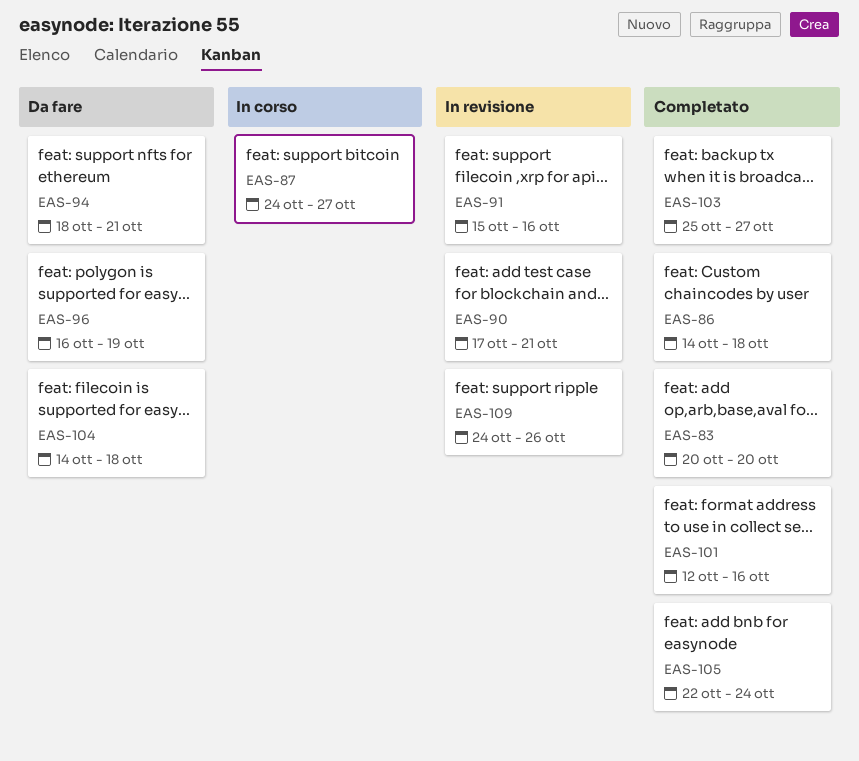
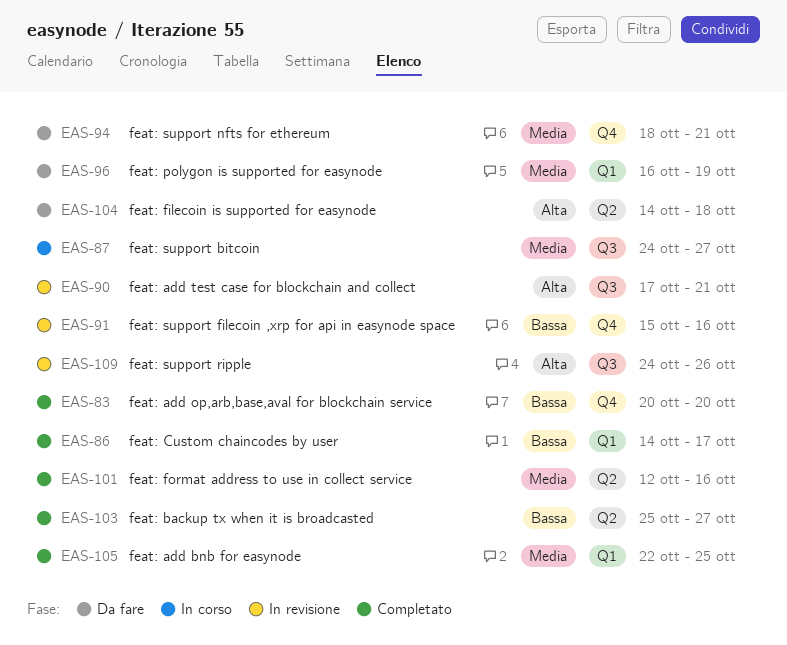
EAS-86, due: Oct 18 -> Oct 17
EAS-105, due: Oct 24 -> Oct 25

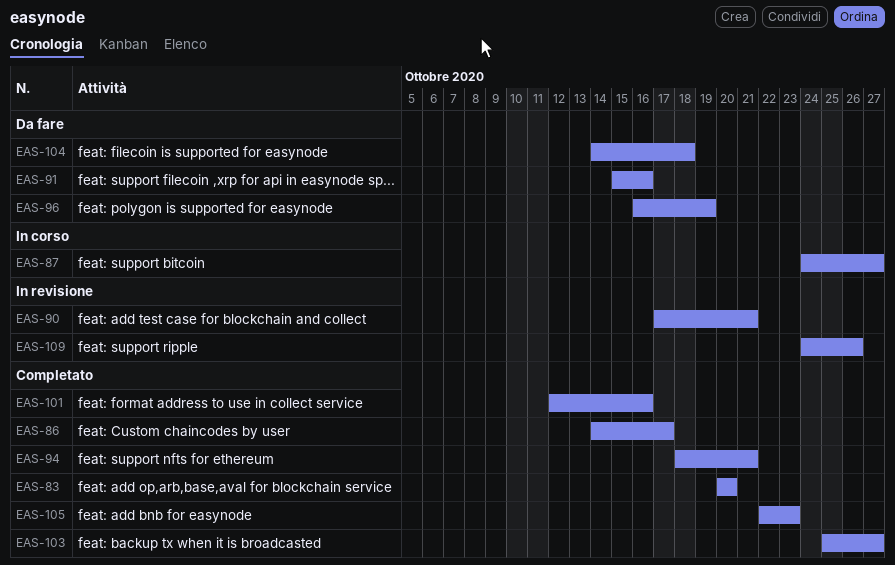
EAS-91, status: In revisione -> Da fare
EAS-94, status: Da fare -> Completato
EAS-105, due: Oct 25 -> Oct 23

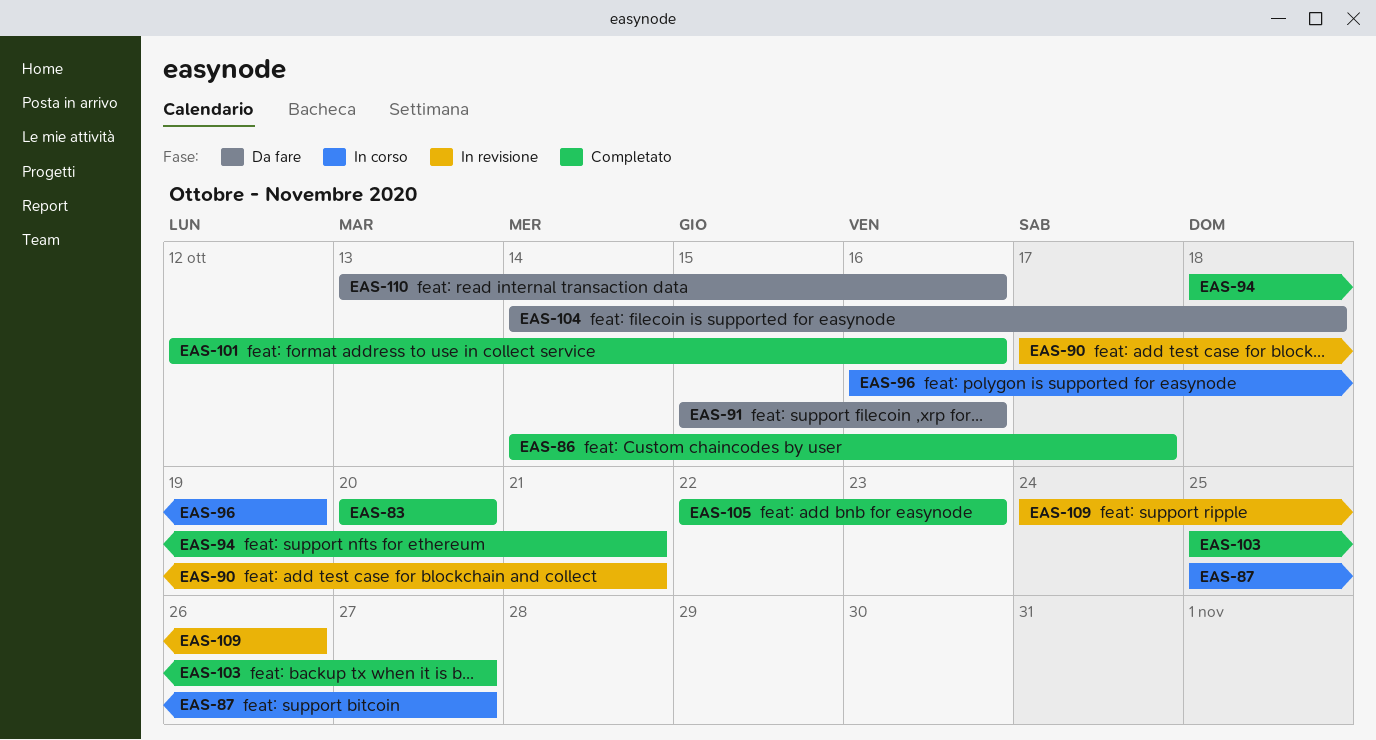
EAS-87, start: Oct 24 -> Oct 25
EAS-96, status: Da fare -> In corso
EAS-110: none -> present

